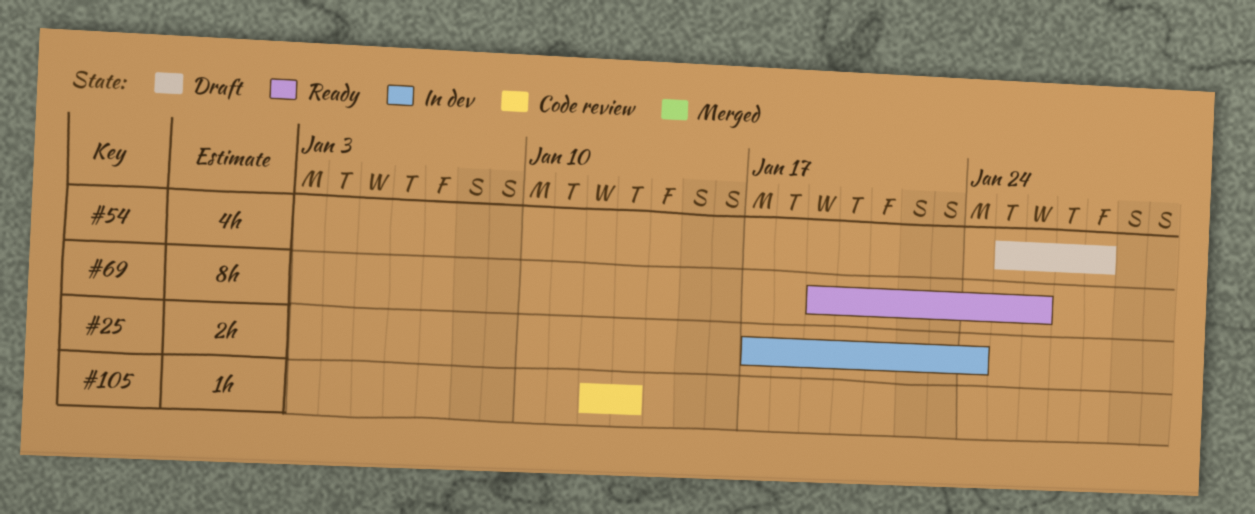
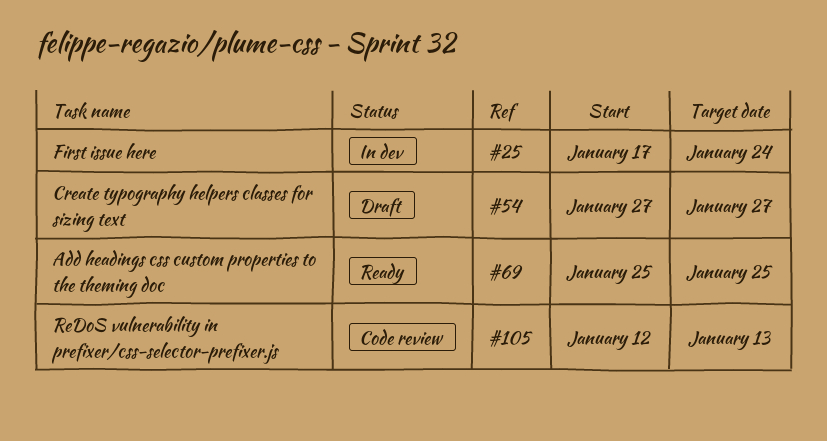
#54, start: Jan 25 -> Jan 27
#54, due: Jan 28 -> Jan 27
#69, start: Jan 19 -> Jan 25
#69, due: Jan 26 -> Jan 25

